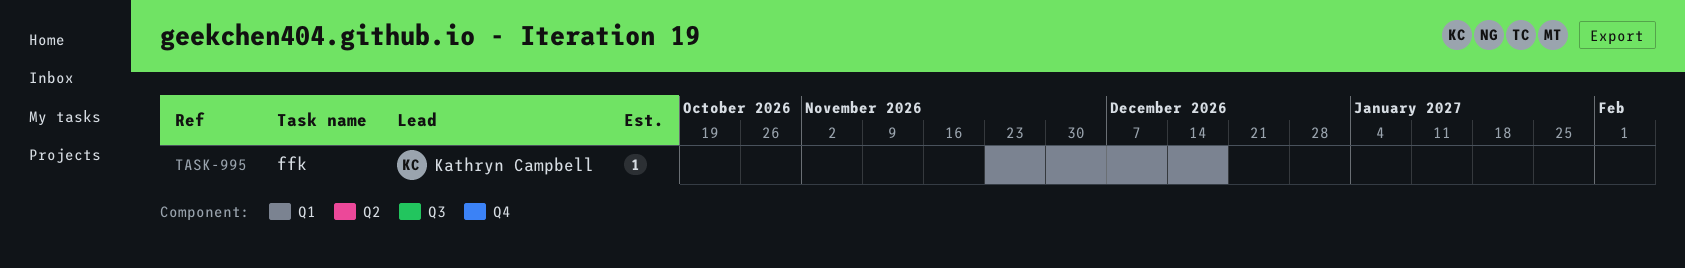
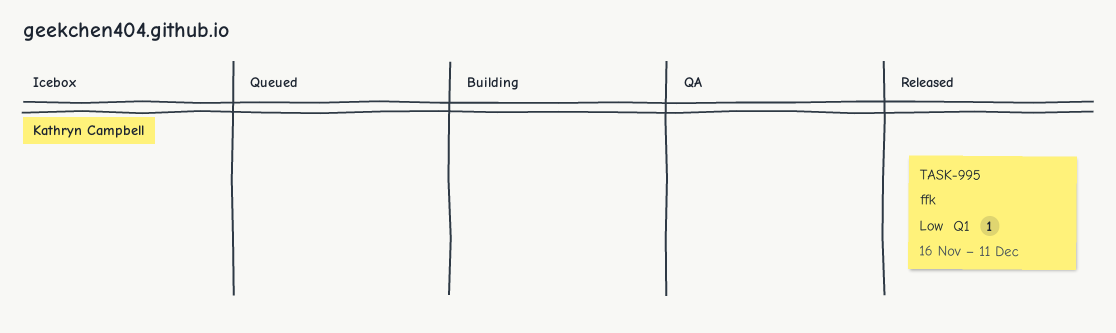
TASK-995, start: Nov 23 -> Nov 16
TASK-995, due: Dec 18 -> Dec 11

